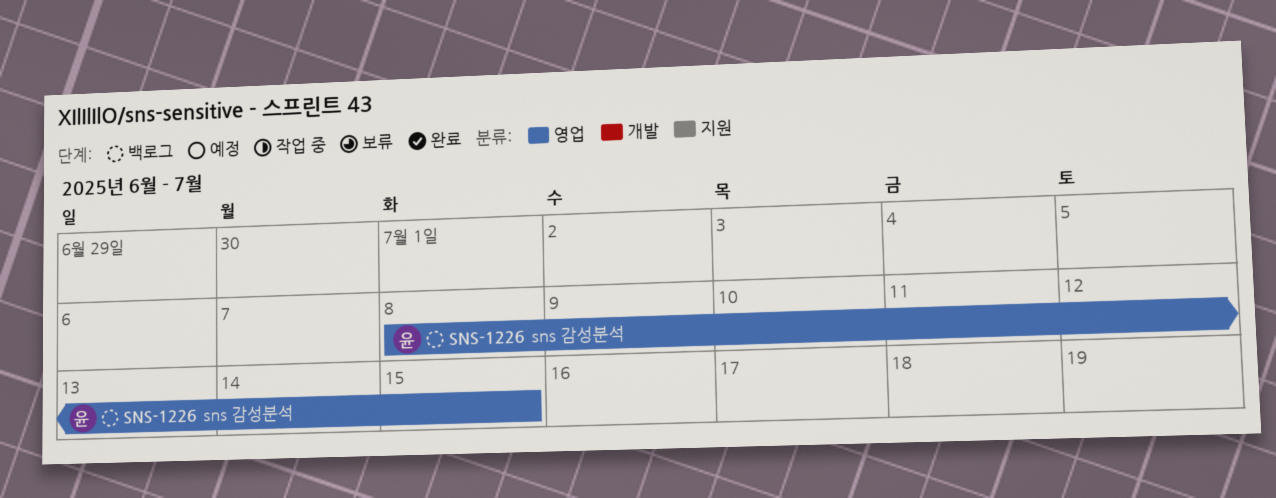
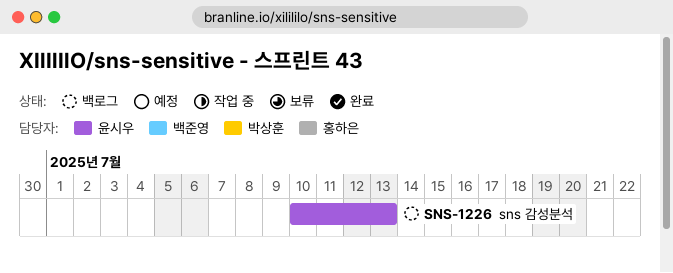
SNS-1226, start: Jul 8 -> Jul 10
SNS-1226, due: Jul 15 -> Jul 13

